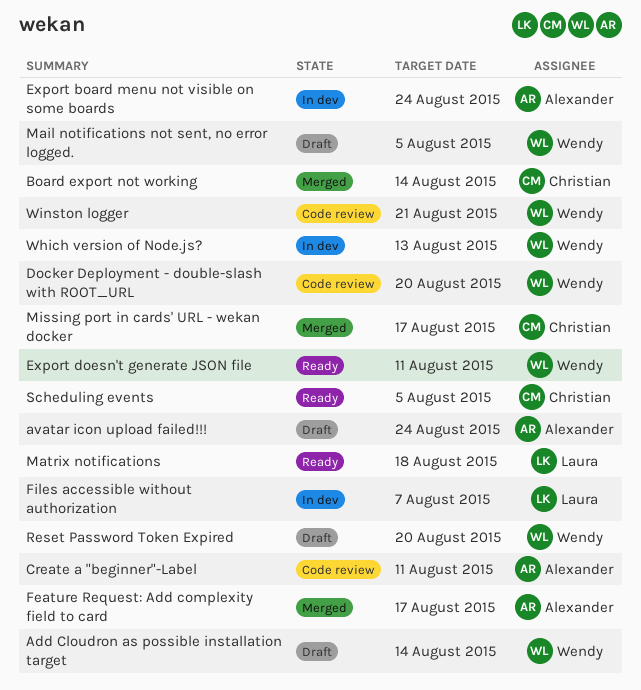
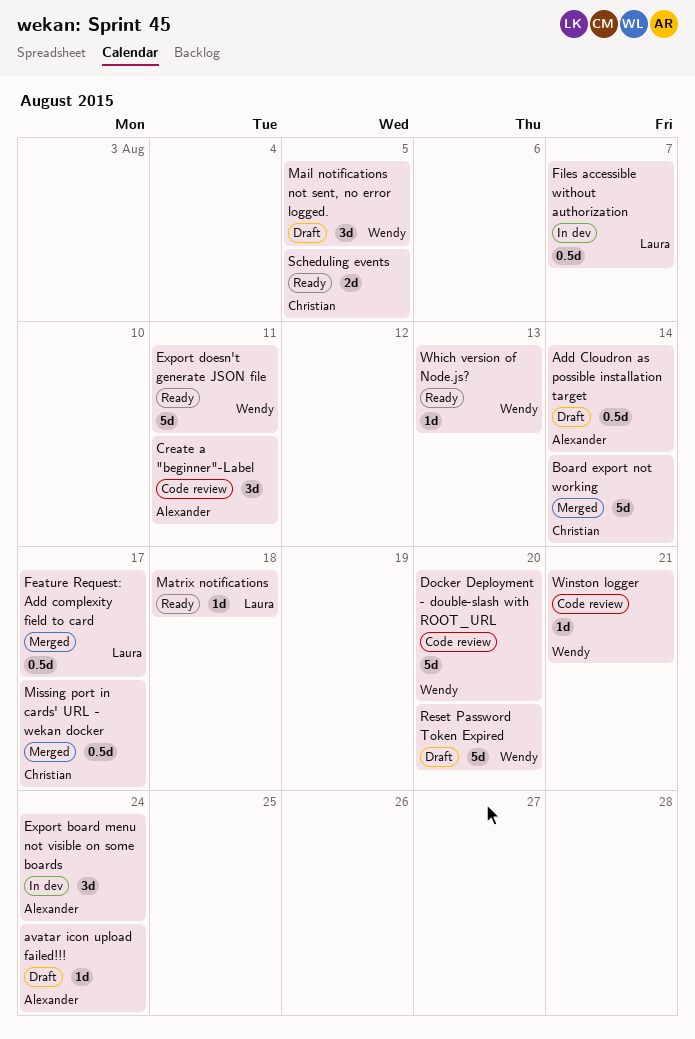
Add Cloudron as possible installation target, owner: Wendy -> Alexander
Feature Request: Add complexity field to card, owner: Alexander -> Laura
Which version of Node.js?, status: In dev -> Ready

